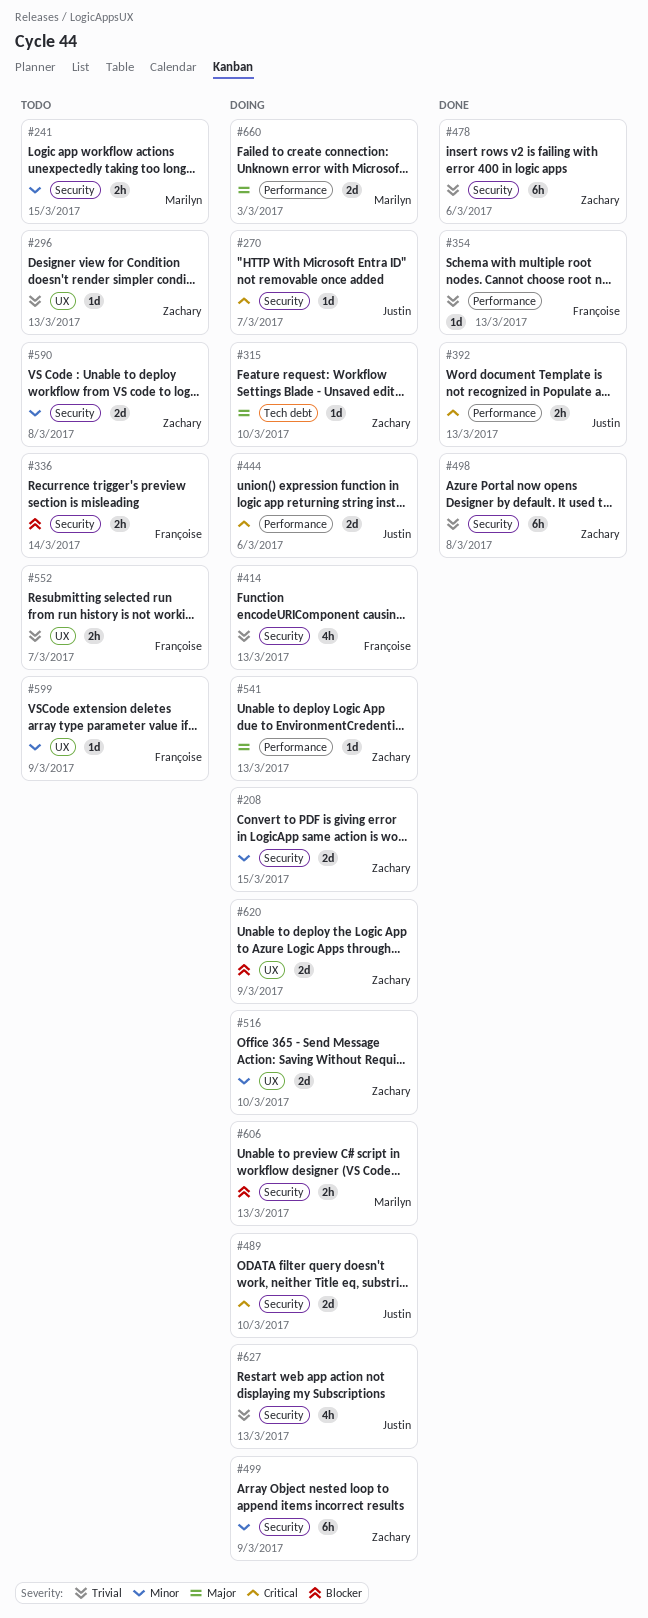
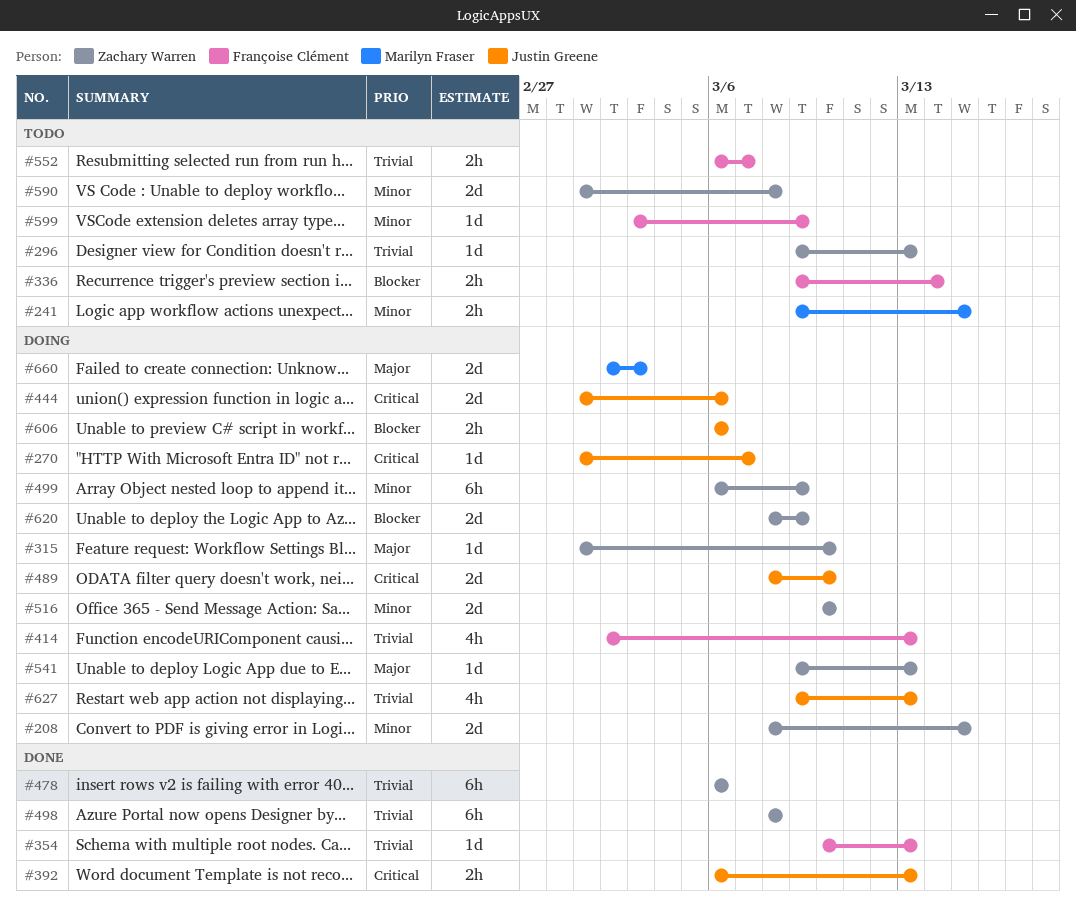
#606, owner: Marilyn Fraser -> Justin Greene
#606, due: Mar 13 -> Mar 6

